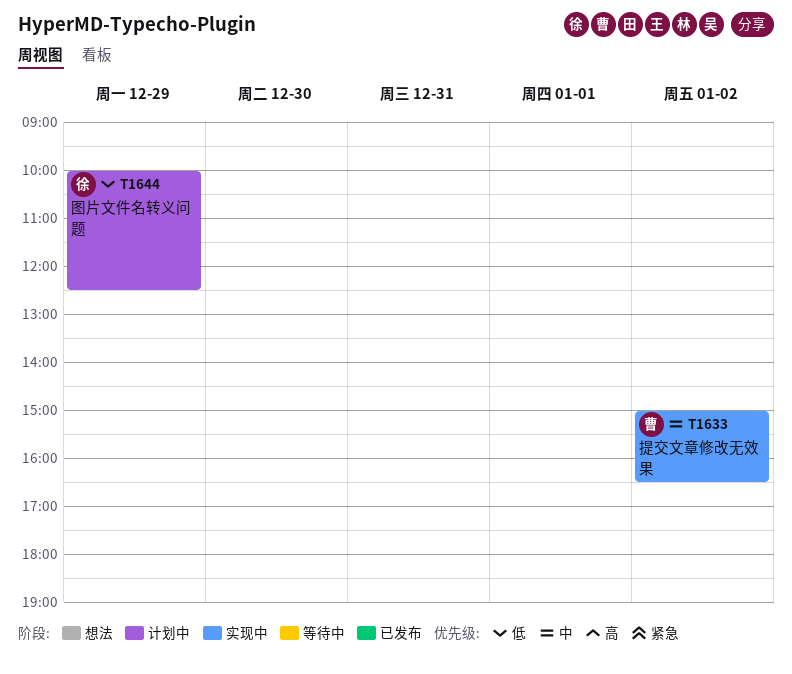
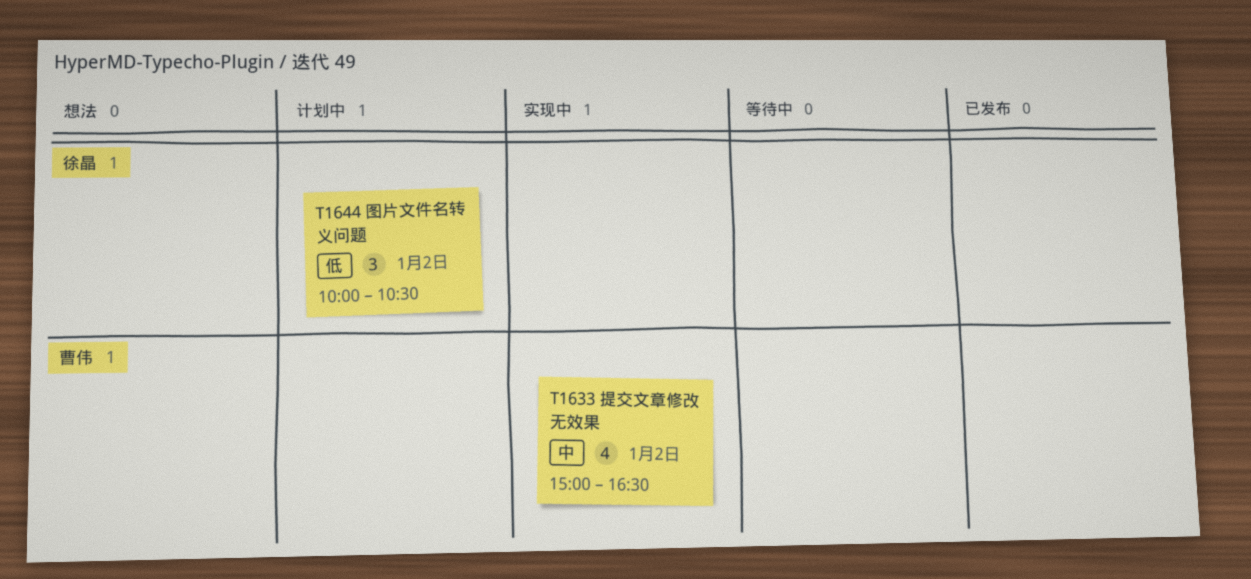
T1644, day: Dec 29 -> Jan 2
T1644, ends: 12:30 -> 10:30

